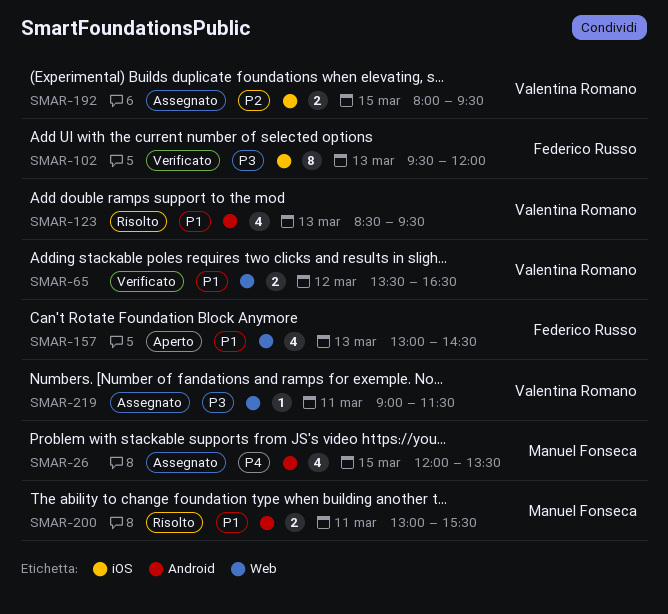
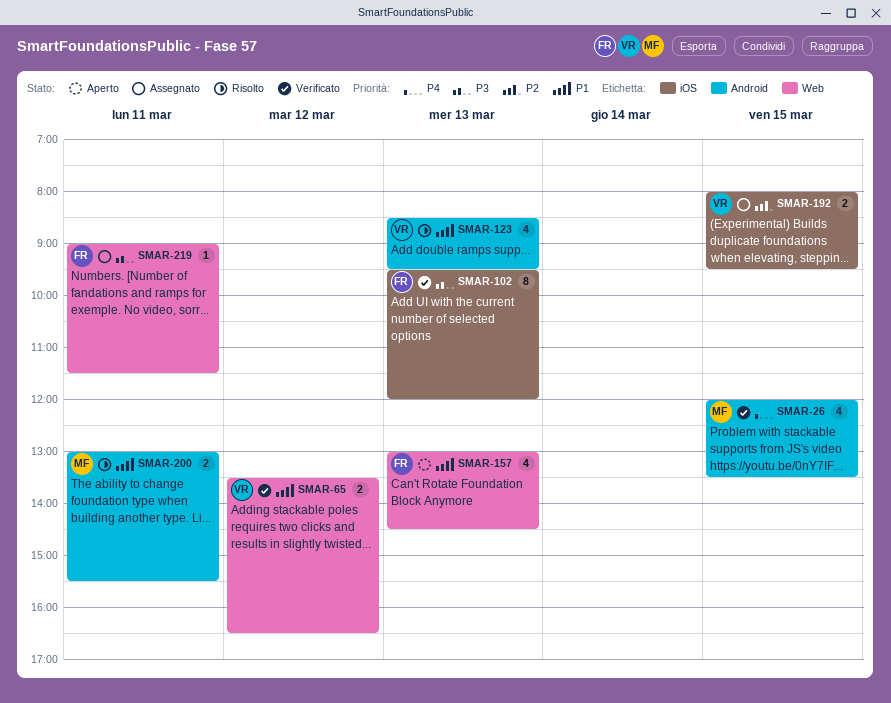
SMAR-26, status: Assegnato -> Verificato
SMAR-219, owner: Valentina Romano -> Federico Russo

